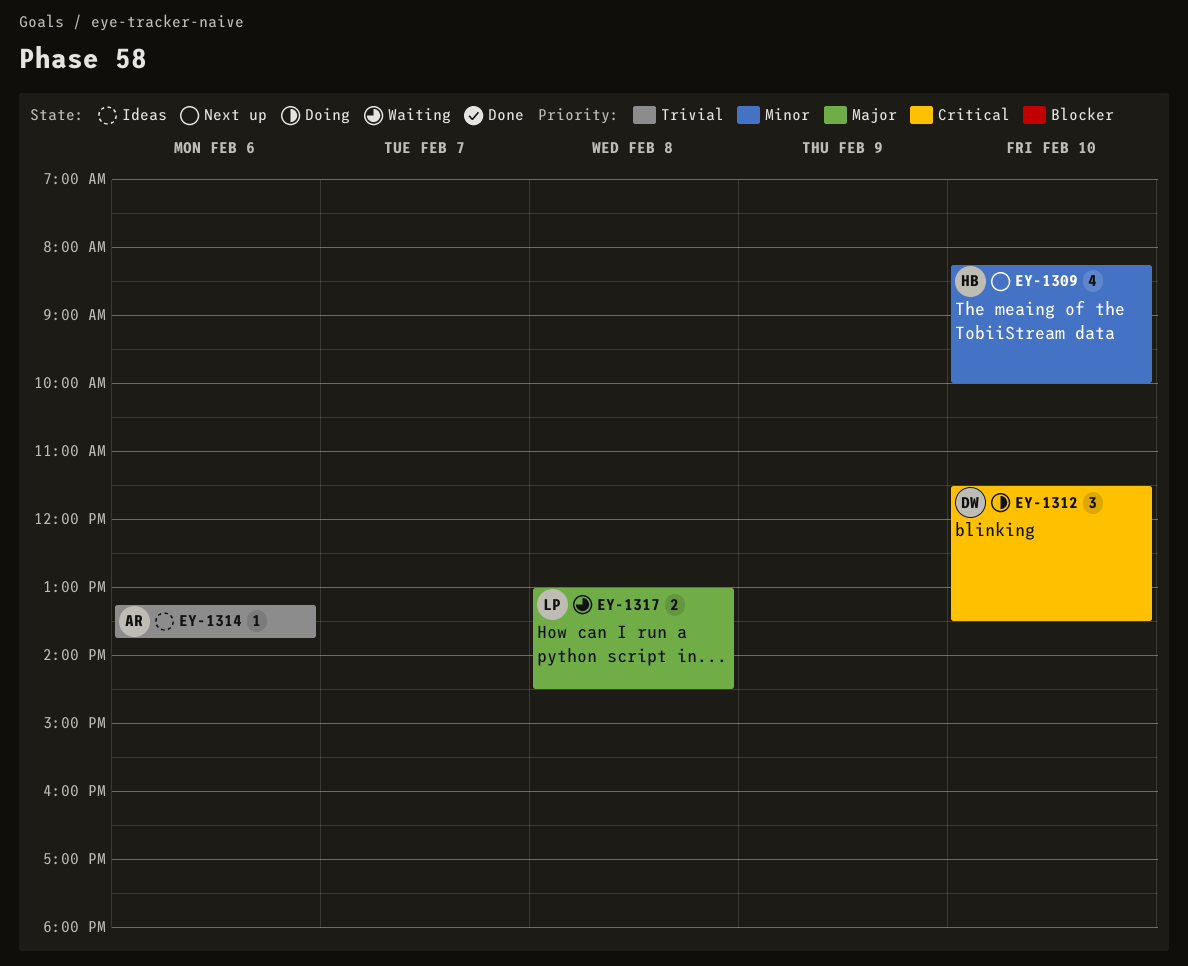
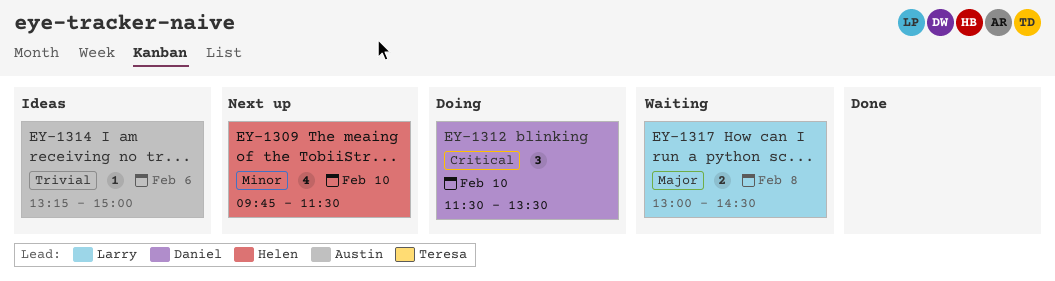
EY-1309, begins: 08:15 -> 09:45
EY-1309, ends: 10:00 -> 11:30
EY-1314, ends: 13:45 -> 15:00

